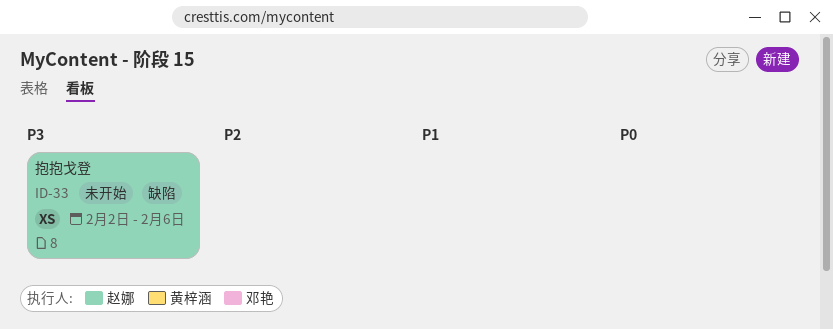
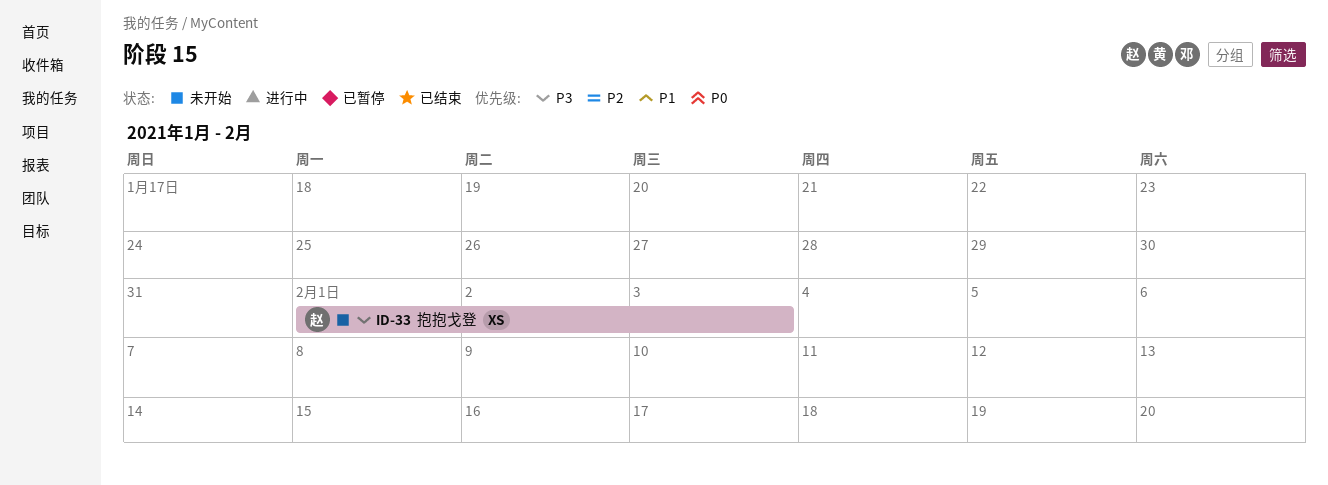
ID-33, start: Feb 2 -> Feb 1
ID-33, due: Feb 6 -> Feb 3

